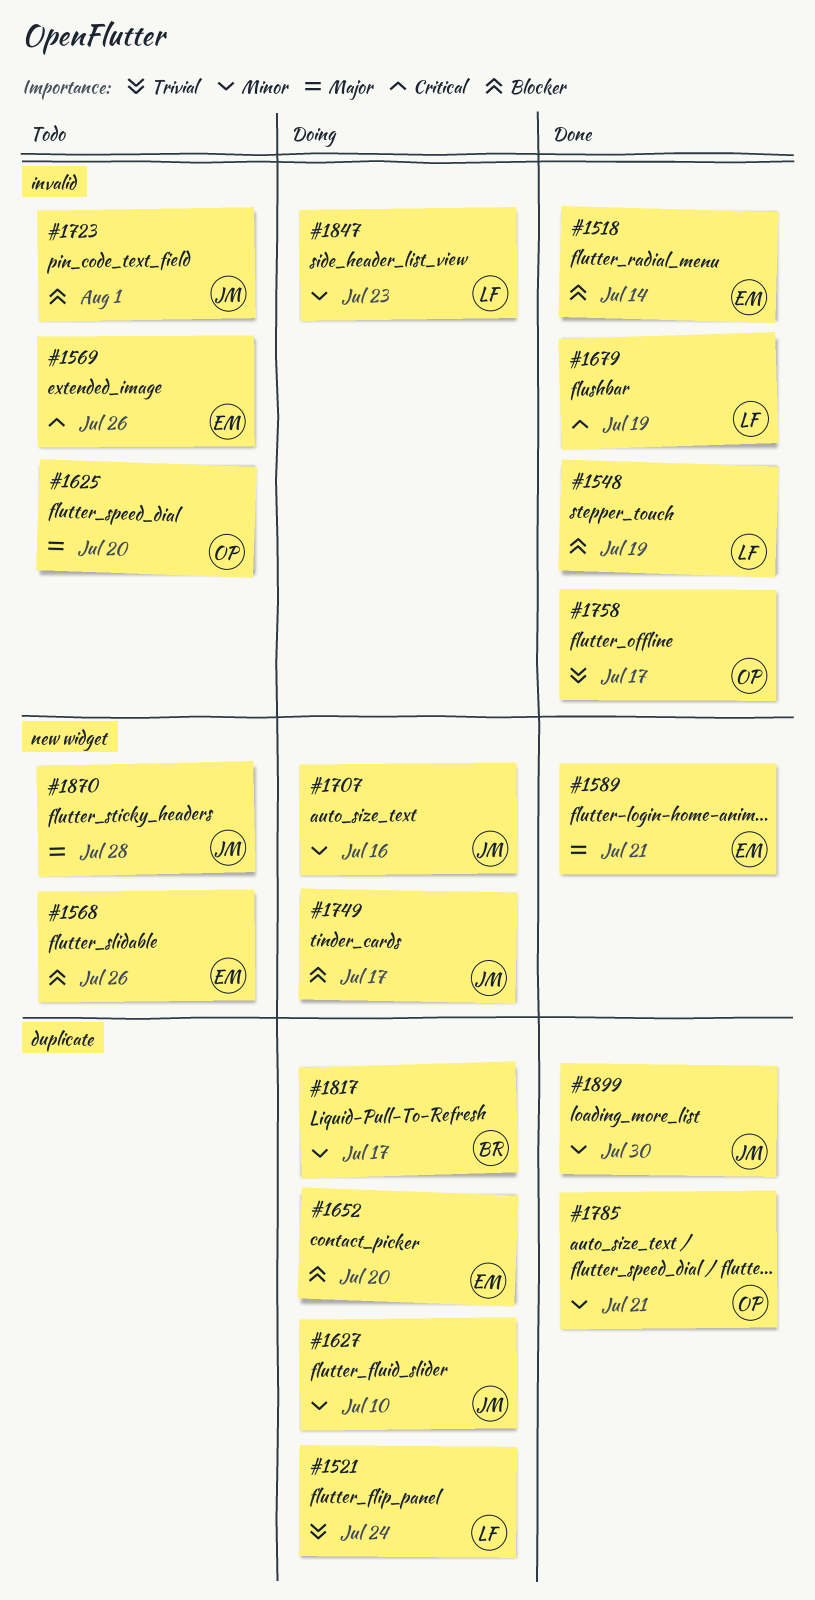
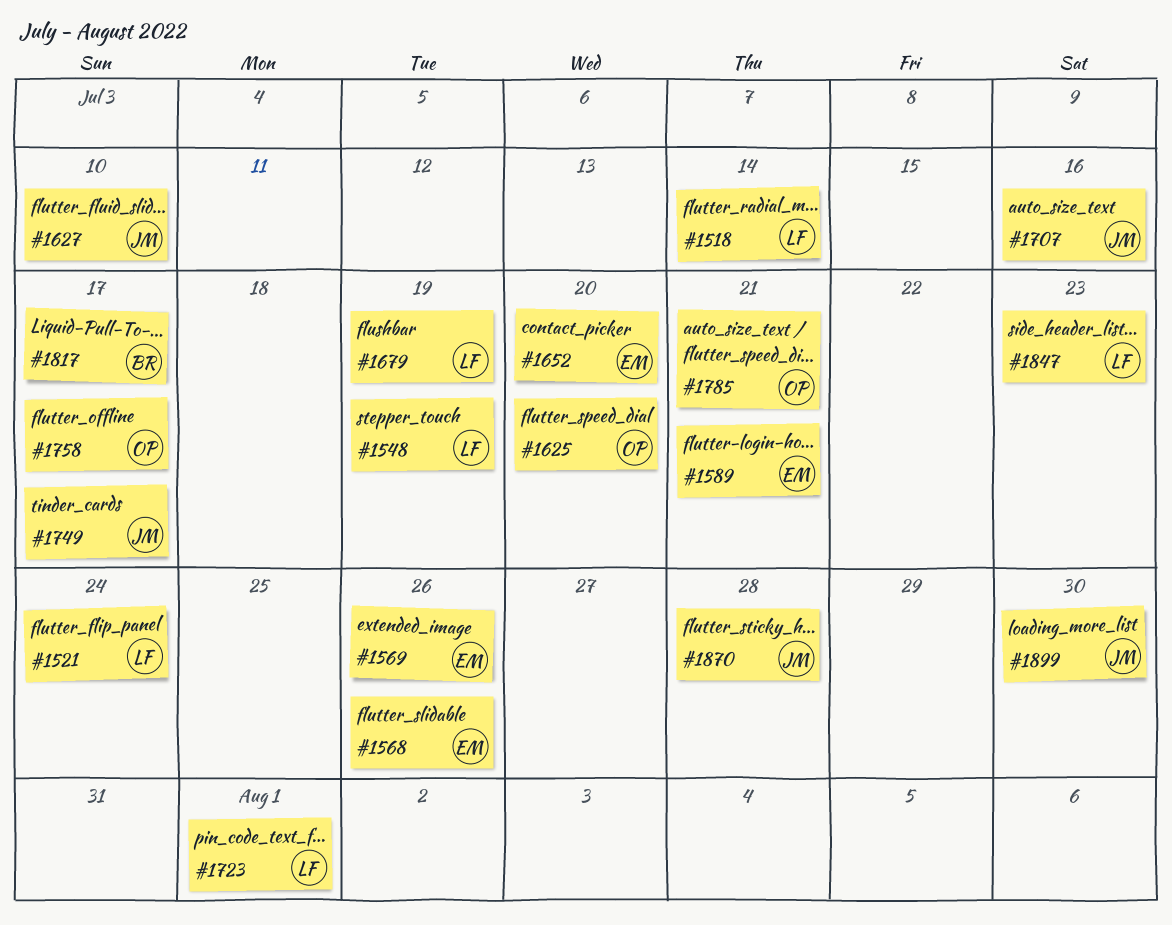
#1518, owner: EM -> LF
#1723, owner: JM -> LF

